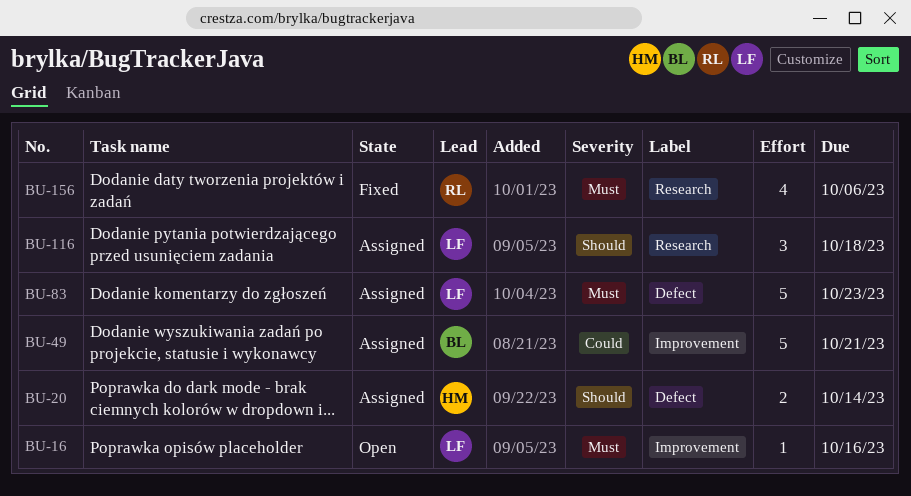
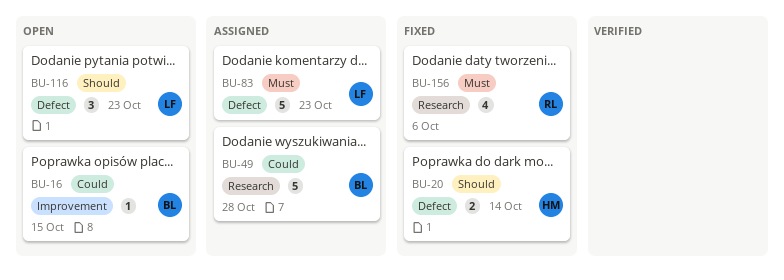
BU-16, owner: LF -> BL
BU-16, priority: Must -> Could
BU-16, due: Oct 16 -> Oct 15
BU-20, status: Assigned -> Fixed
BU-49, label: Improvement -> Research
BU-49, due: Oct 21 -> Oct 28
BU-116, status: Assigned -> Open
BU-116, label: Research -> Defect
BU-116, due: Oct 18 -> Oct 23

